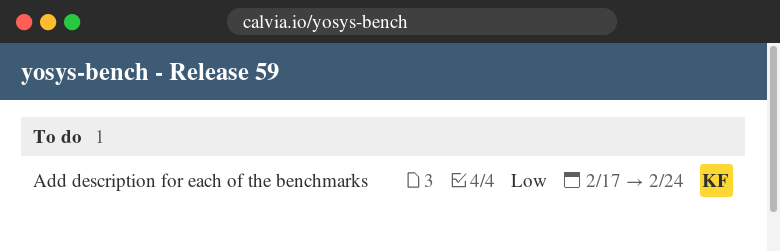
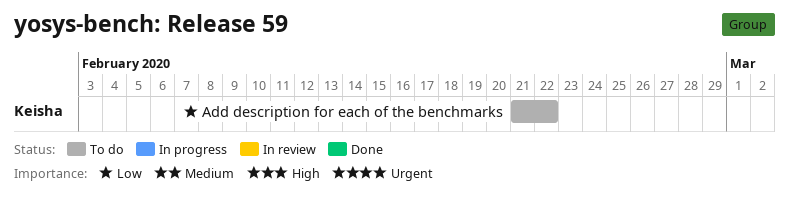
Add description for each of the benchmarks, start: Feb 17 -> Feb 21
Add description for each of the benchmarks, due: Feb 24 -> Feb 22

